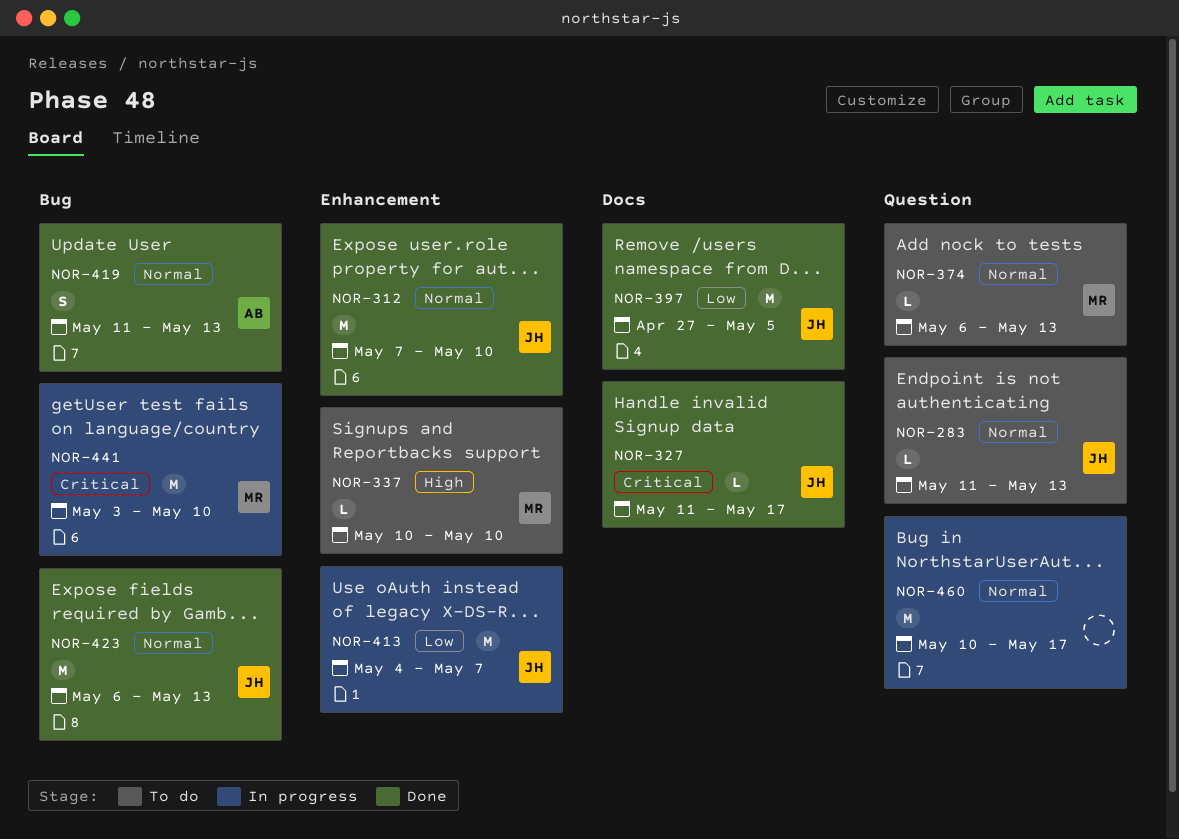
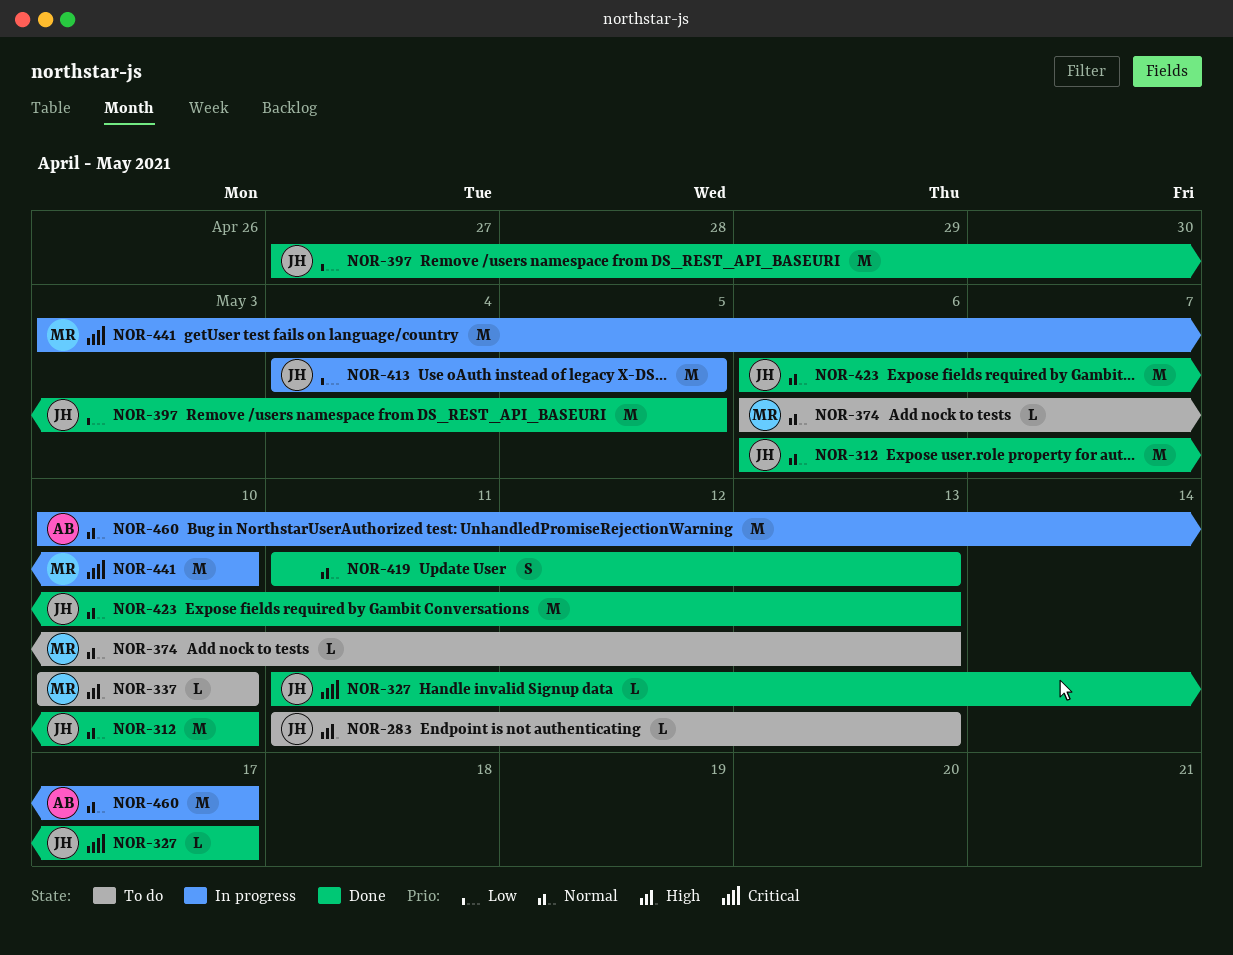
NOR-283, priority: Normal -> High
NOR-312, start: May 7 -> May 6
NOR-413, due: May 7 -> May 5
NOR-419, owner: AB -> none
NOR-460, owner: none -> AB

